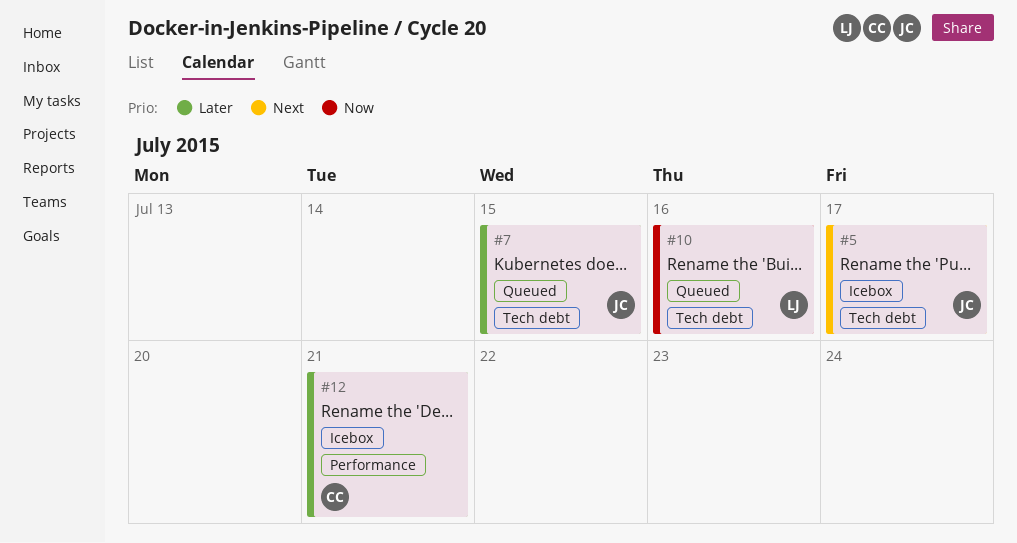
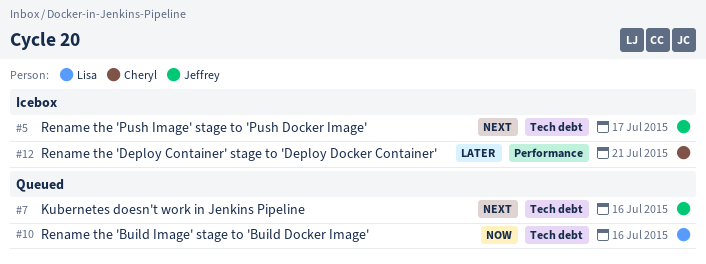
#7, priority: Later -> Next
#7, due: Jul 15 -> Jul 16

